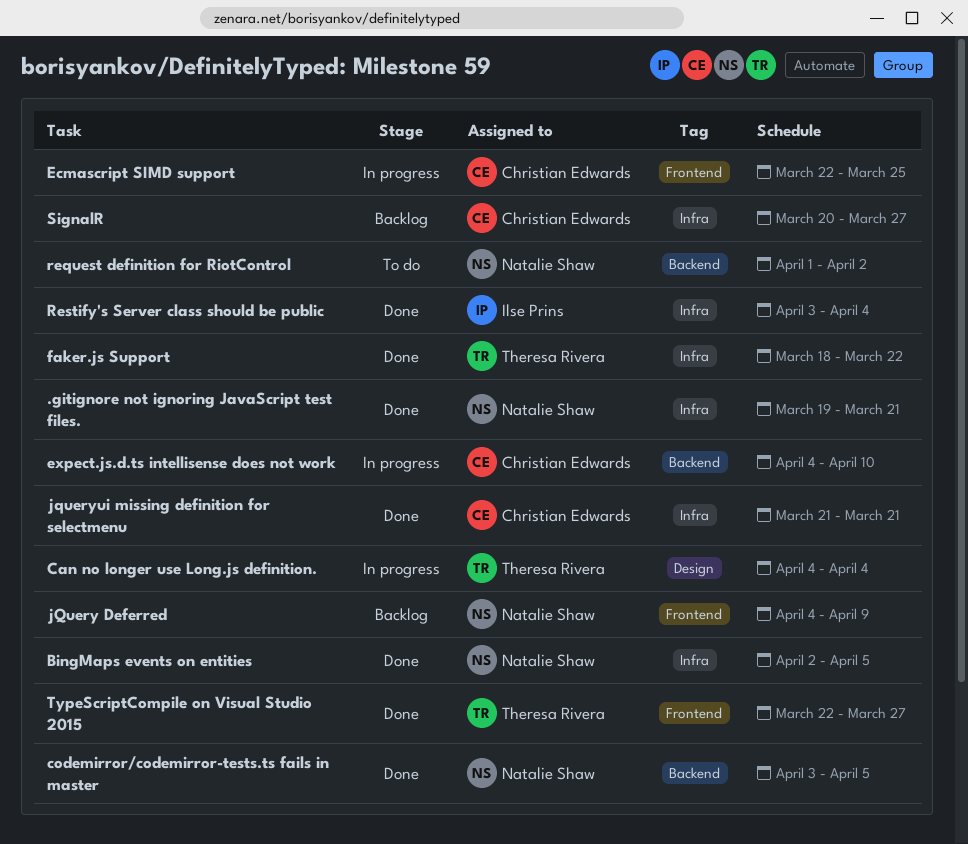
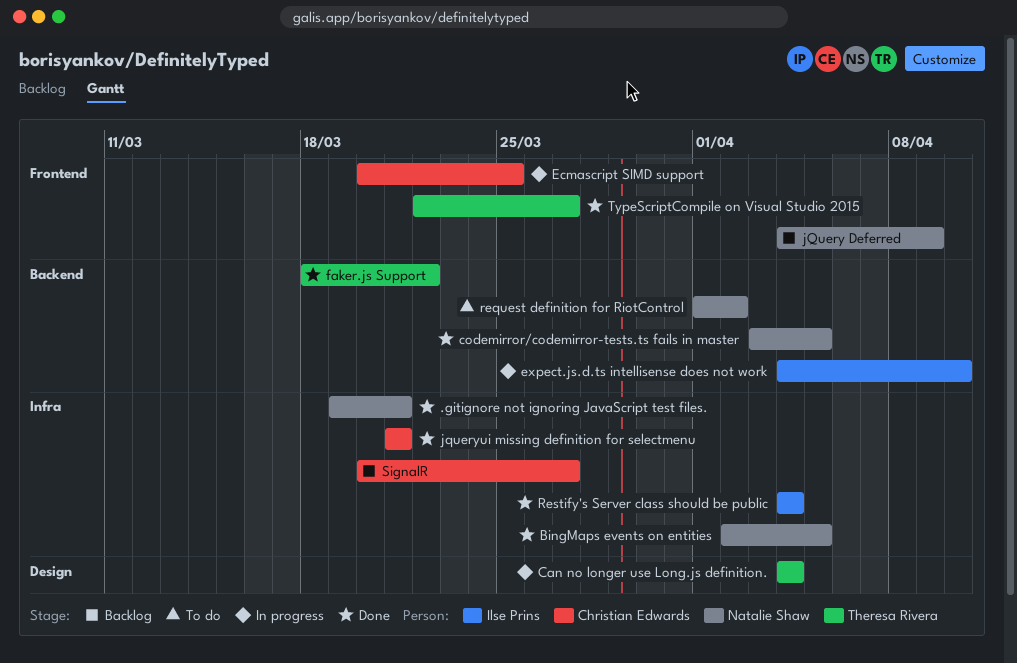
Ecmascript SIMD support, start: Mar 22 -> Mar 20
expect.js.d.ts intellisense does not work, owner: Christian Edwards -> Ilse Prins
faker.js Support, label: Infra -> Backend
Restify's Server class should be public, start: Apr 3 -> Apr 4

